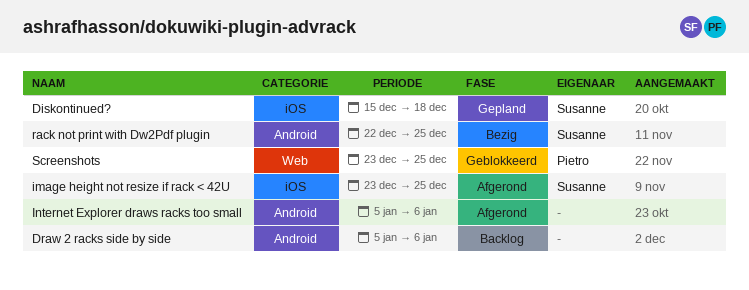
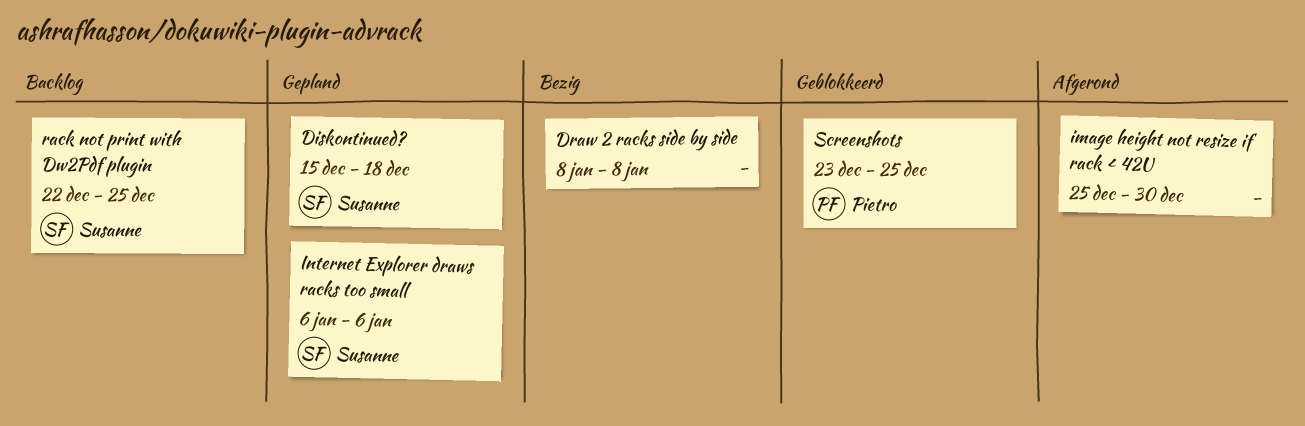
Draw 2 racks side by side, status: Backlog -> Bezig
Draw 2 racks side by side, start: Jan 5 -> Jan 8
Draw 2 racks side by side, due: Jan 6 -> Jan 8
image height not resize if rack < 42U, owner: Susanne -> none
image height not resize if rack < 42U, start: Dec 23 -> Dec 25
image height not resize if rack < 42U, due: Dec 25 -> Dec 30
Internet Explorer draws racks too small, status: Afgerond -> Gepland
Internet Explorer draws racks too small, owner: none -> Susanne
Internet Explorer draws racks too small, start: Jan 5 -> Jan 6
rack not print with Dw2Pdf plugin, status: Bezig -> Backlog

